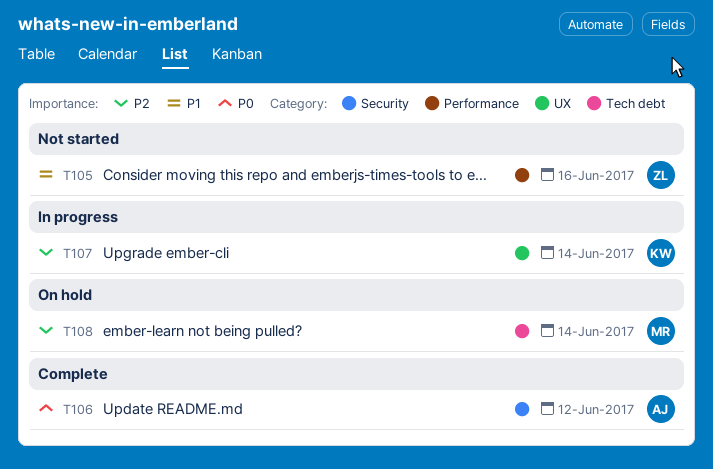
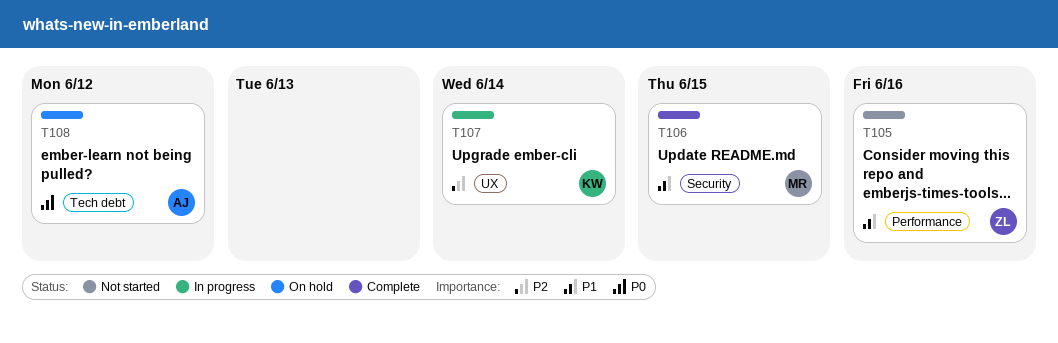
T106, owner: AJ -> MR
T106, priority: P0 -> P1
T106, due: Jun 12 -> Jun 15
T108, owner: MR -> AJ
T108, priority: P2 -> P0
T108, due: Jun 14 -> Jun 12

